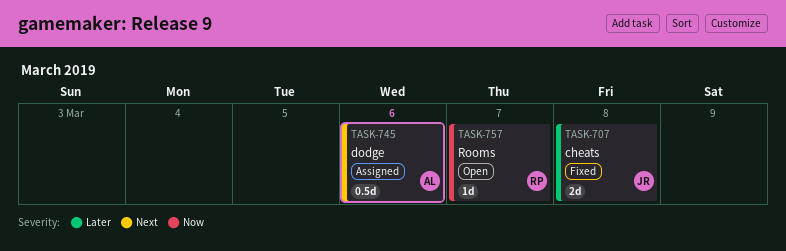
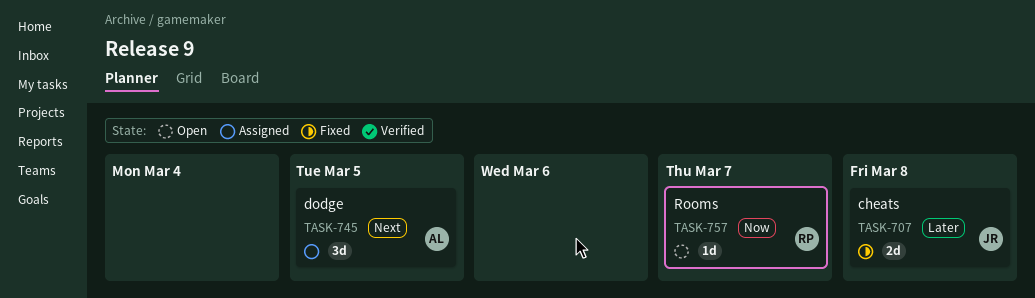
TASK-745, estimate: 0.5d -> 3d
TASK-745, due: Mar 6 -> Mar 5

